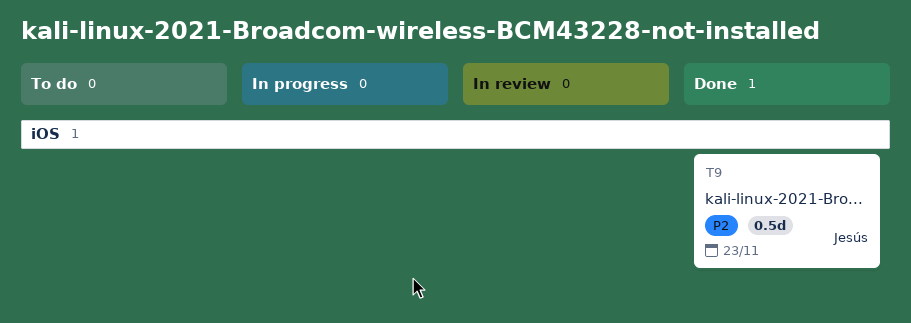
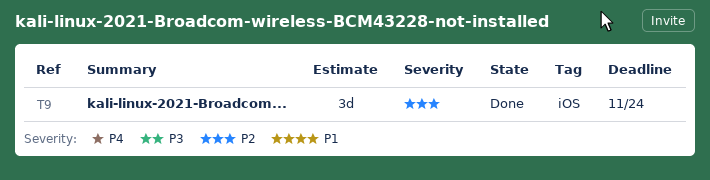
T9, estimate: 0.5d -> 3d
T9, due: Nov 23 -> Nov 24

